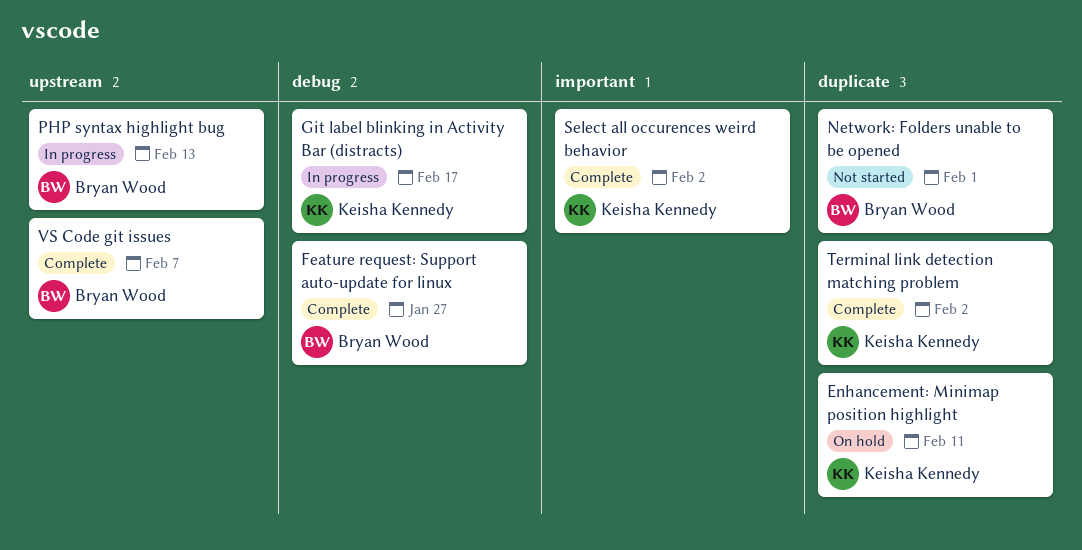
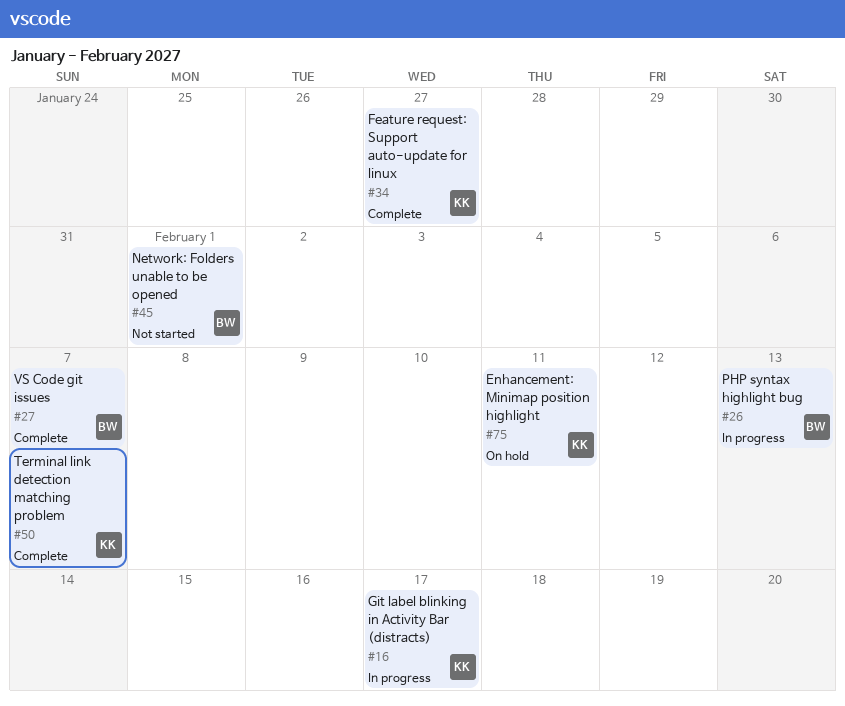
Feature request: Support auto-update for linux, owner: Bryan Wood -> Keisha Kennedy
Select all occurences weird behavior: present -> none
Terminal link detection matching problem, due: Feb 2 -> Feb 7

